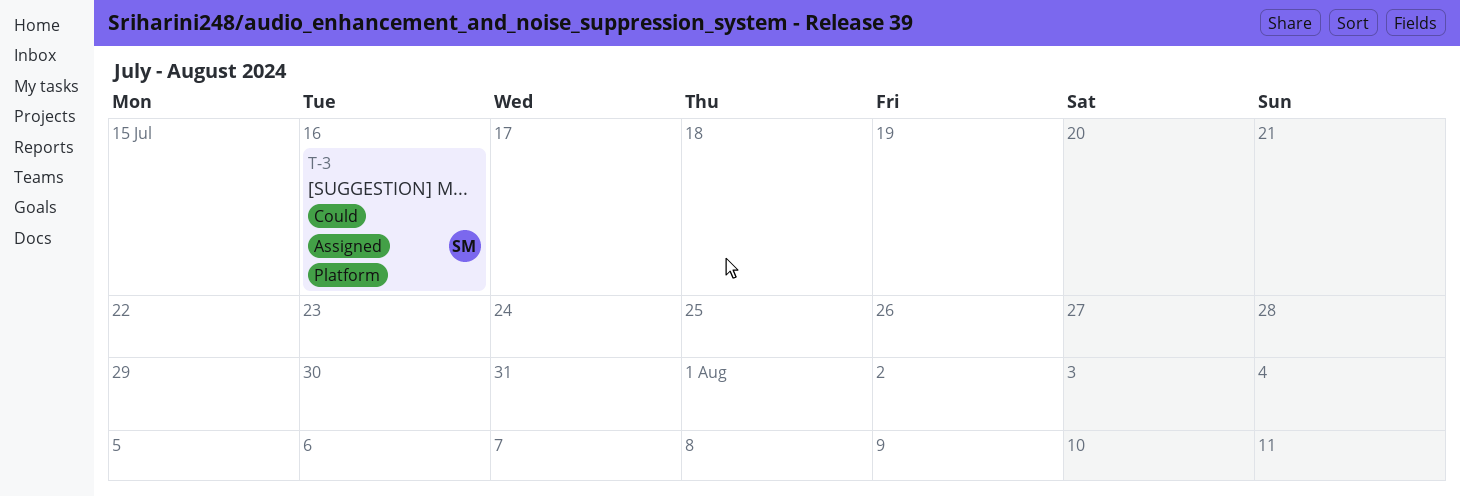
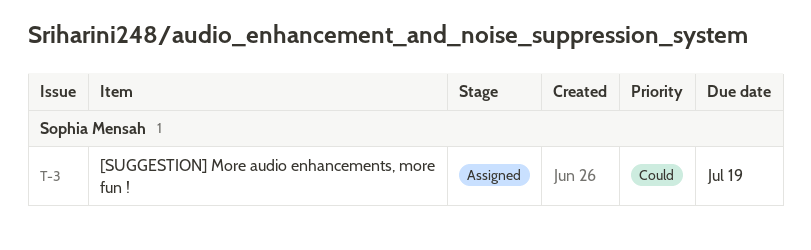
T-3, due: Jul 16 -> Jul 19

